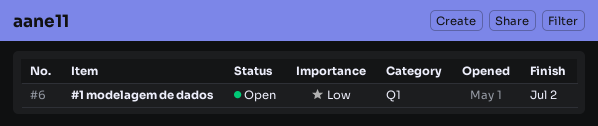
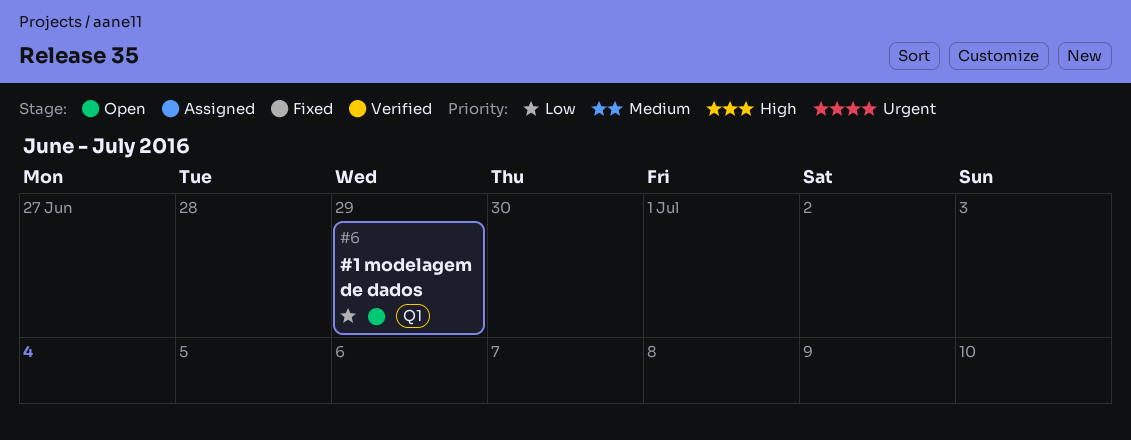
#6, due: Jul 2 -> Jun 29

